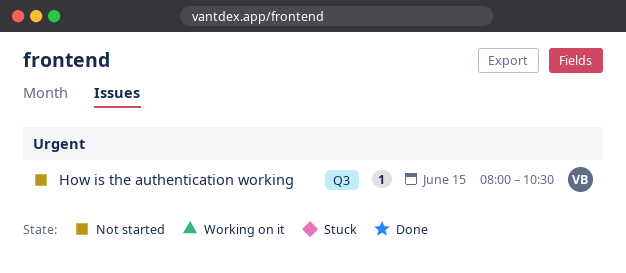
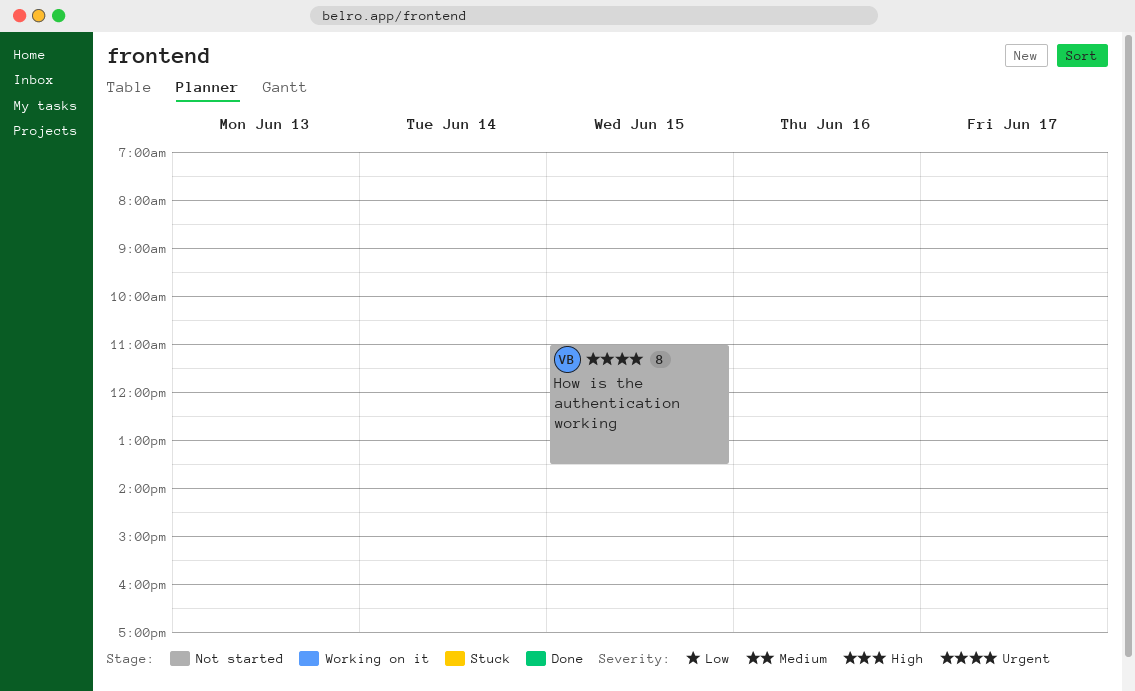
How is the authentication working, estimate: 1 -> 8
How is the authentication working, begins: 08:00 -> 11:00
How is the authentication working, ends: 10:30 -> 13:30

